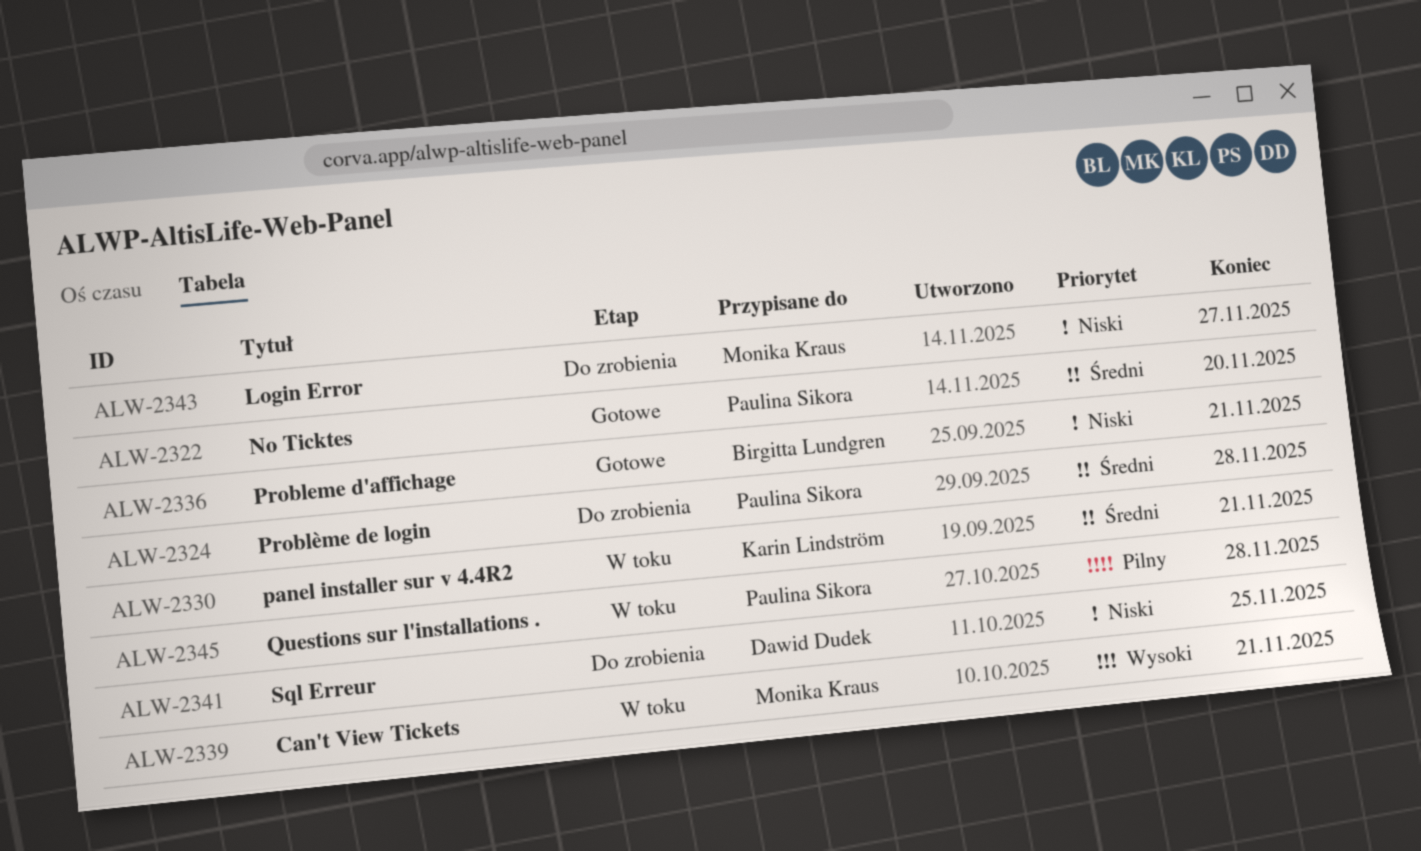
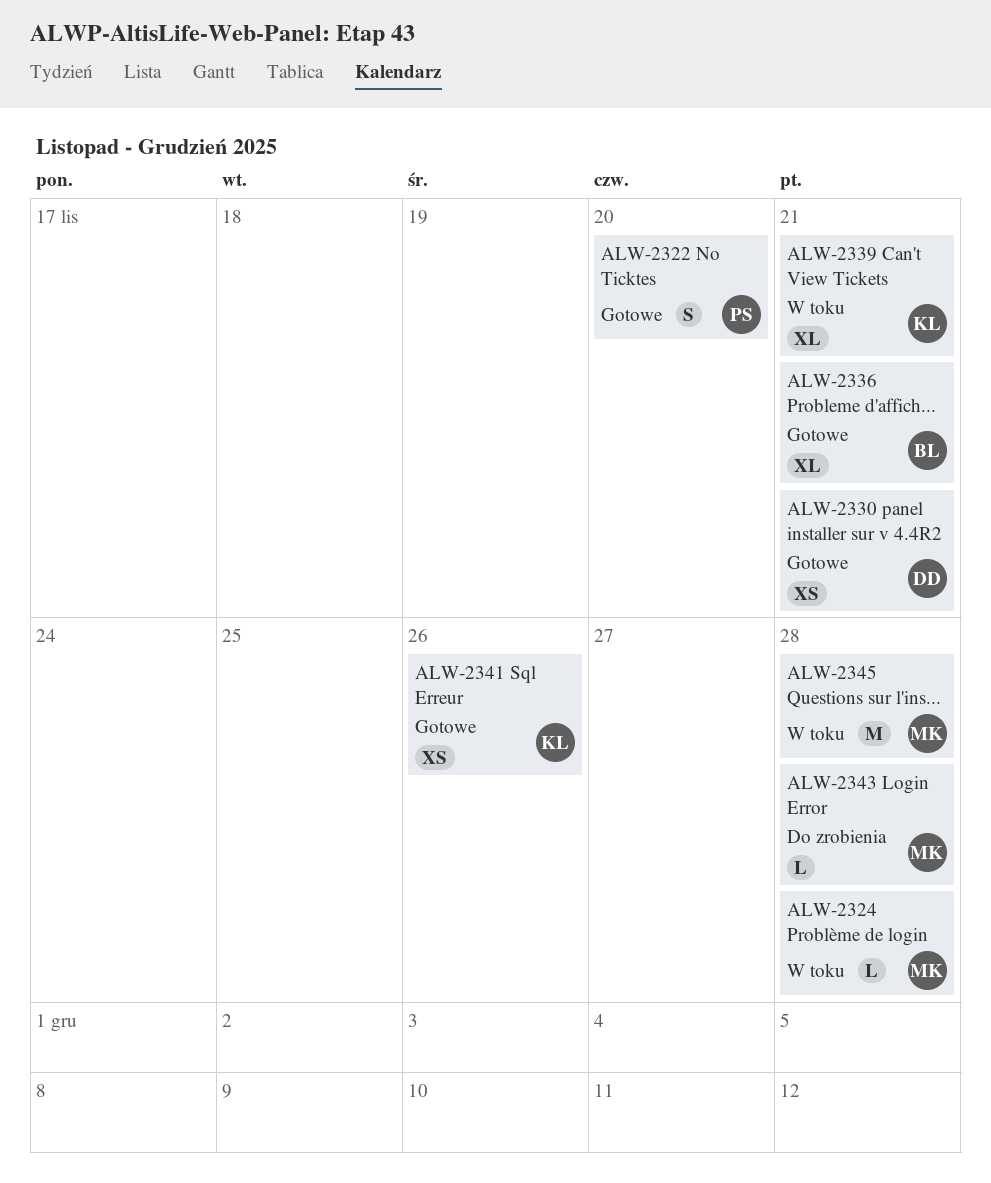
ALW-2324, status: Do zrobienia -> W toku
ALW-2324, owner: Paulina Sikora -> Monika Kraus
ALW-2330, status: W toku -> Gotowe
ALW-2330, owner: Karin Lindström -> Dawid Dudek
ALW-2339, owner: Monika Kraus -> Karin Lindström
ALW-2341, status: Do zrobienia -> Gotowe
ALW-2341, owner: Dawid Dudek -> Karin Lindström
ALW-2341, due: Nov 25 -> Nov 26
ALW-2343, due: Nov 27 -> Nov 28
ALW-2345, owner: Paulina Sikora -> Monika Kraus

